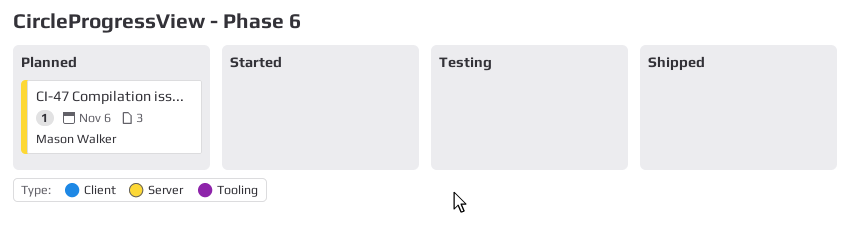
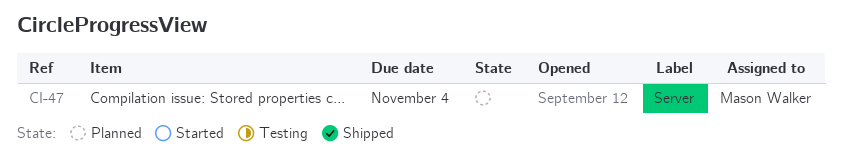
CI-47, due: Nov 6 -> Nov 4

